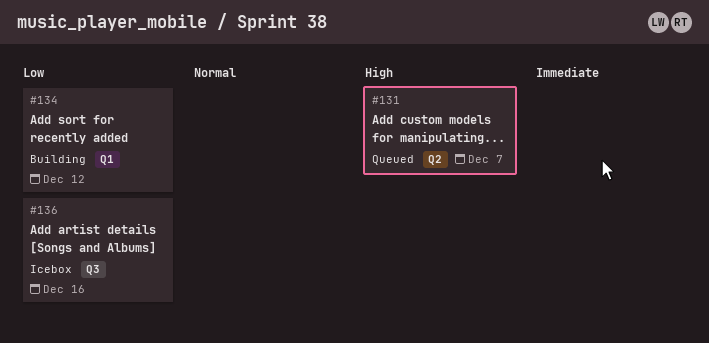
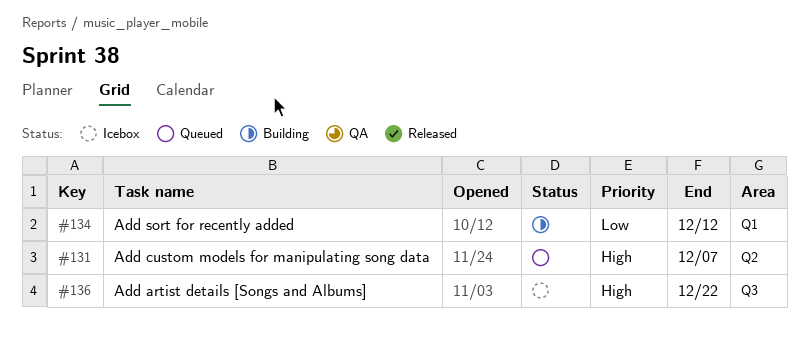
#136, priority: Low -> High
#136, due: Dec 16 -> Dec 22

